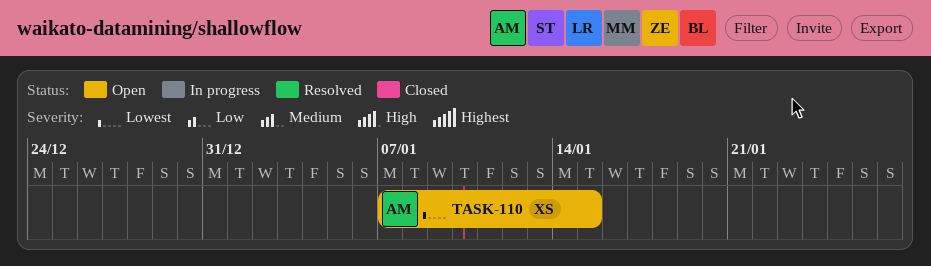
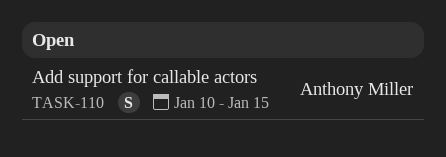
TASK-110, estimate: XS -> S
TASK-110, start: Jan 7 -> Jan 10

